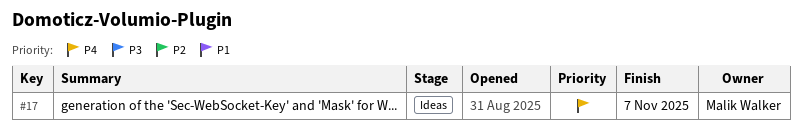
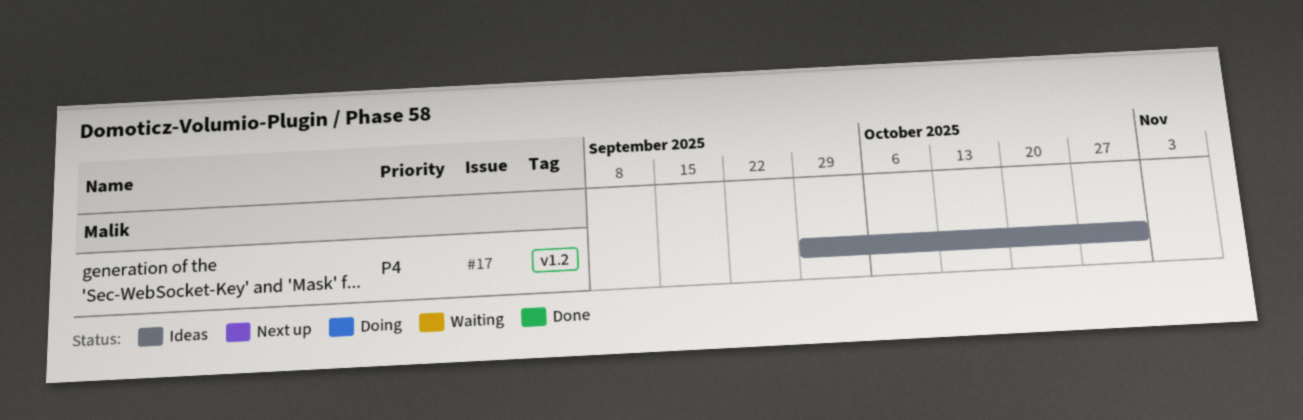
#17, due: Nov 7 -> Oct 31

